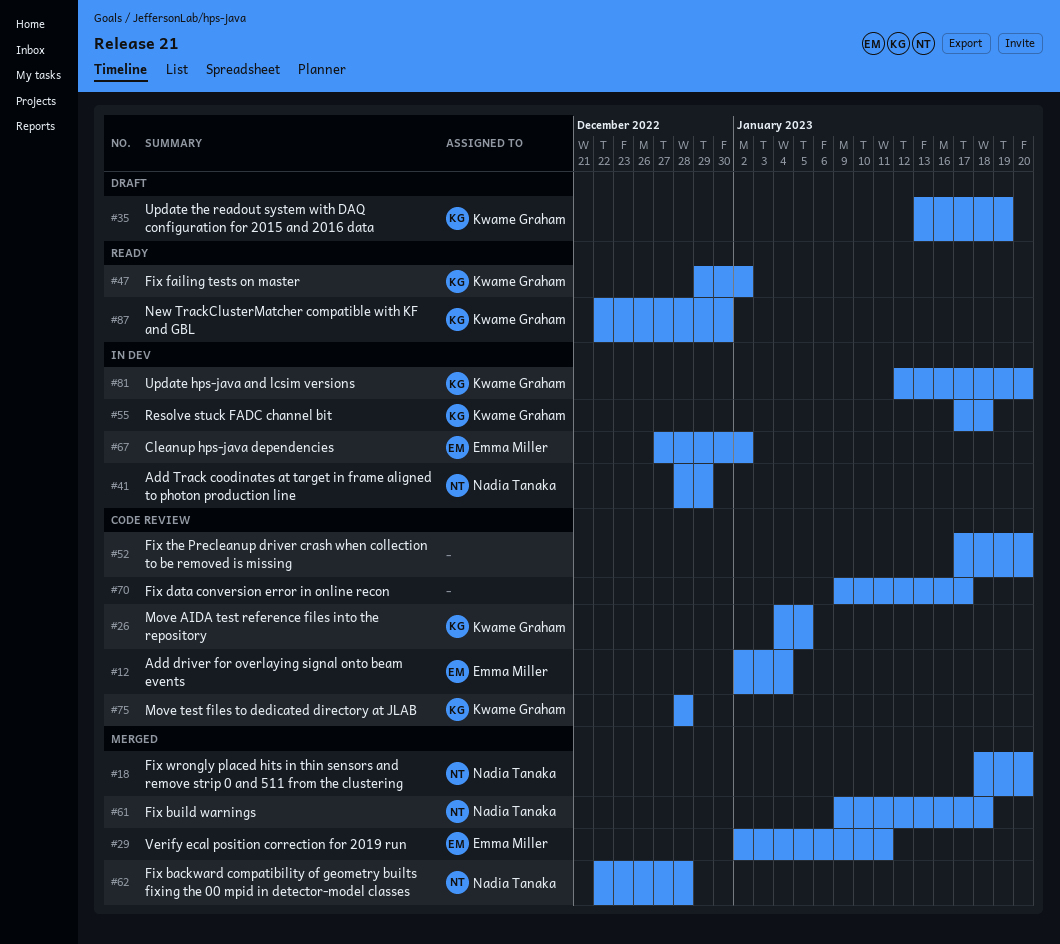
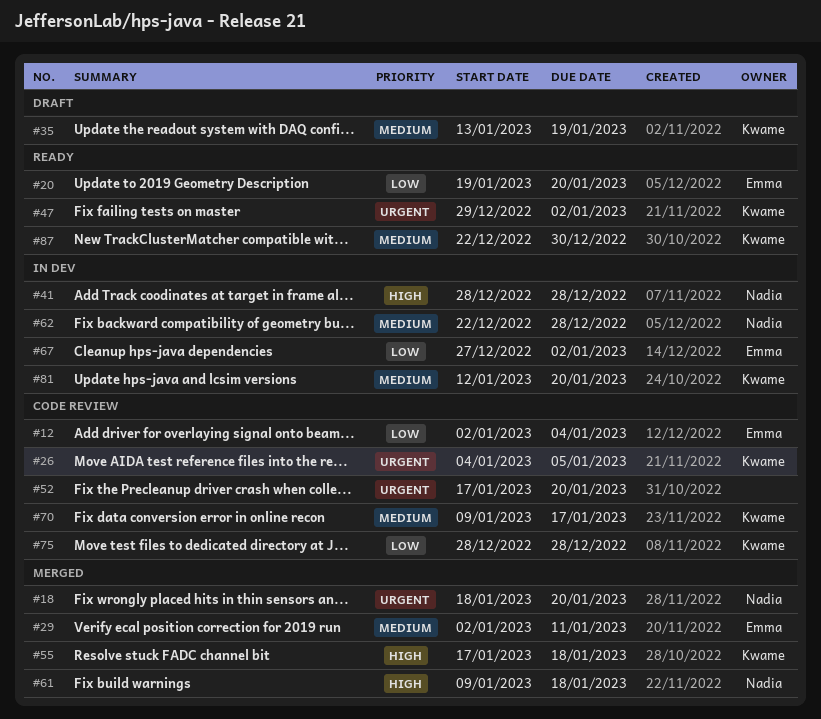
#20: none -> present
#41, due: Dec 29 -> Dec 28
#55, status: In dev -> Merged
#62, status: Merged -> In dev
#70, owner: none -> Kwame Graham

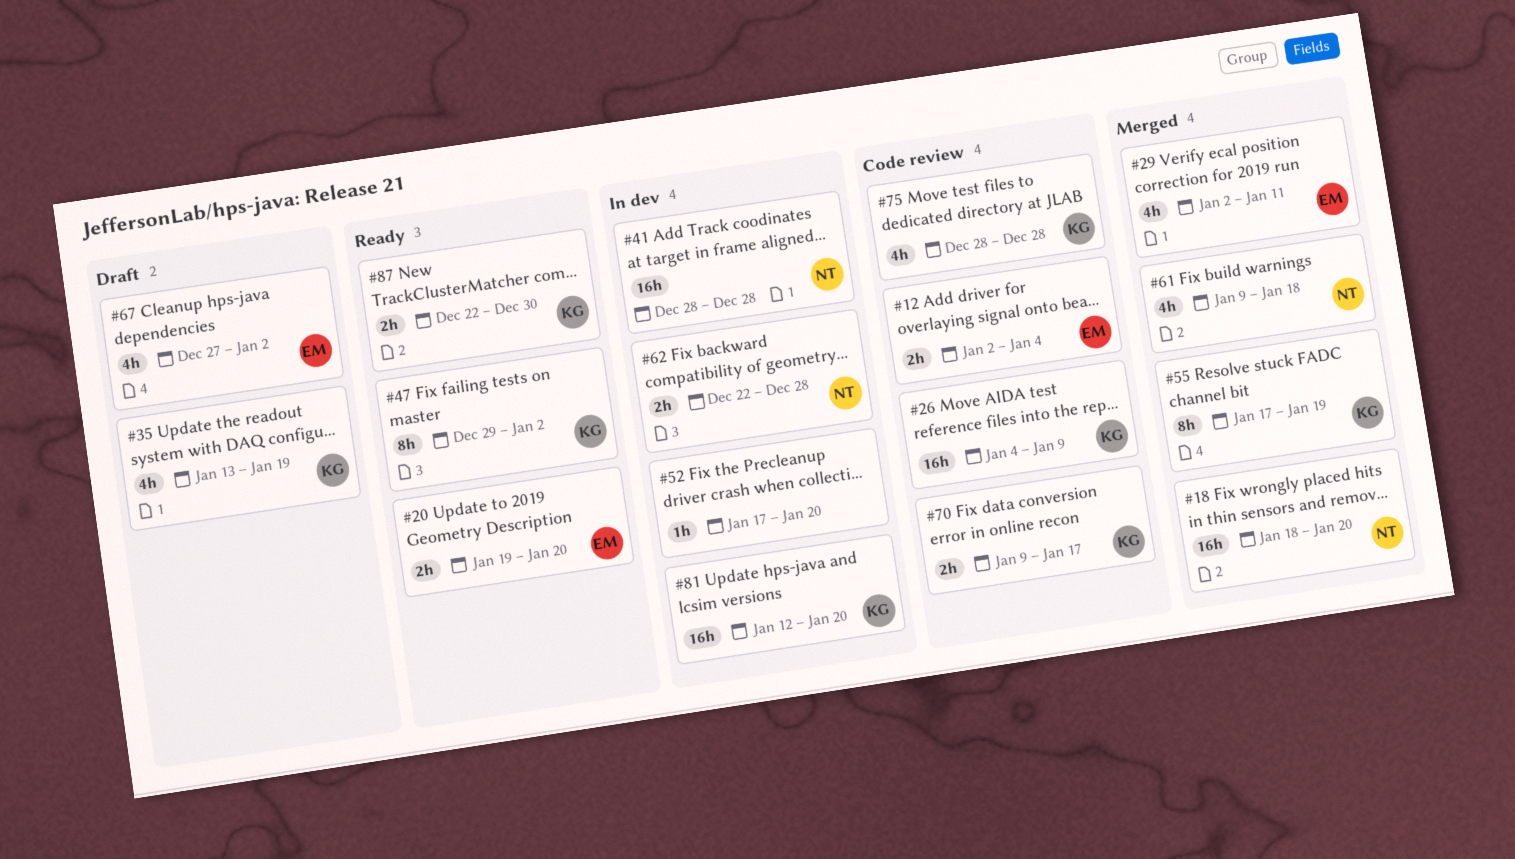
#26, due: Jan 5 -> Jan 9
#52, status: Code review -> In dev
#55, due: Jan 18 -> Jan 19
#67, status: In dev -> Draft

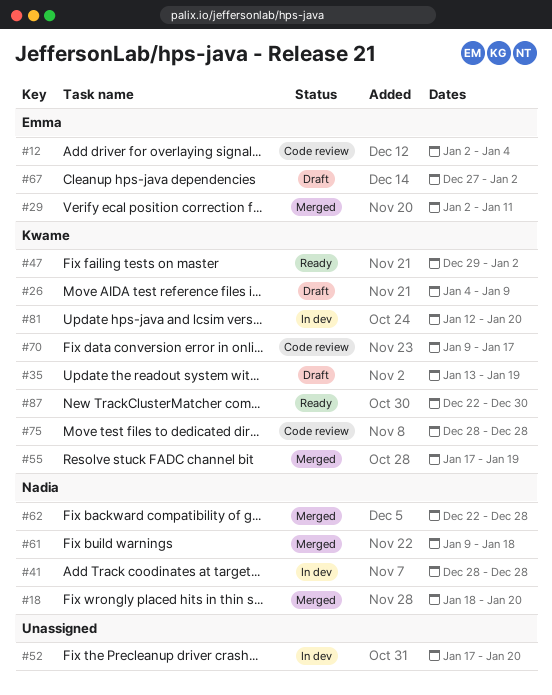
#20: present -> none
#26, status: Code review -> Draft
#62, status: In dev -> Merged

